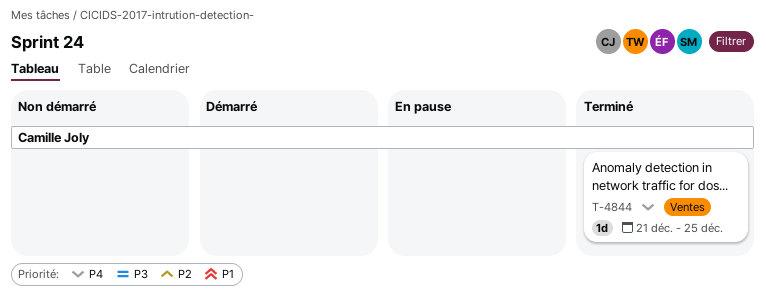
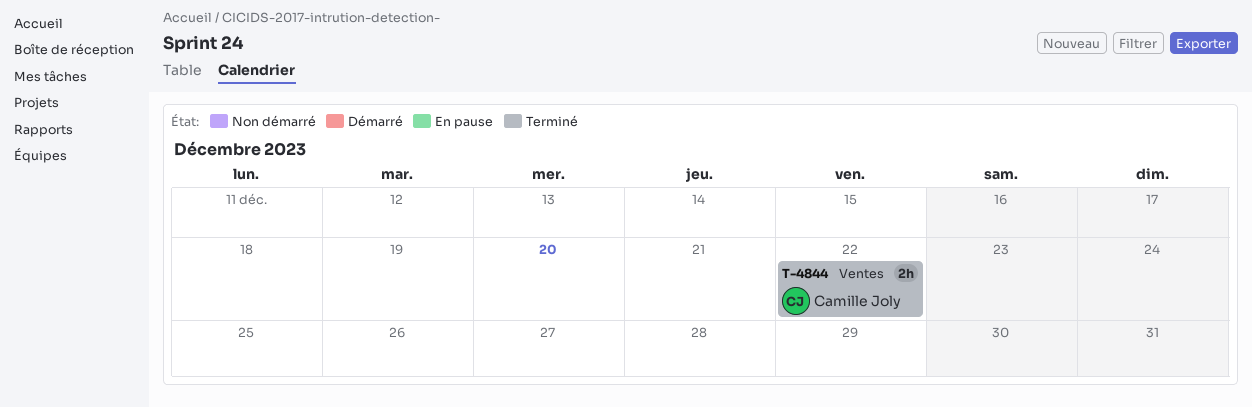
T-4844, estimate: 1d -> 2h
T-4844, due: Dec 25 -> Dec 22

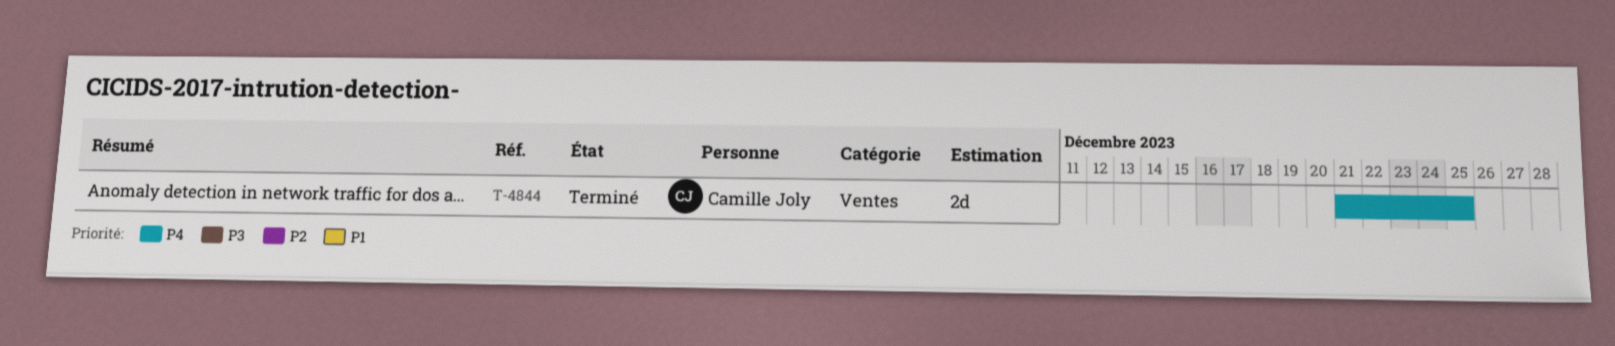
T-4844, estimate: 2h -> 2d
T-4844, due: Dec 22 -> Dec 25

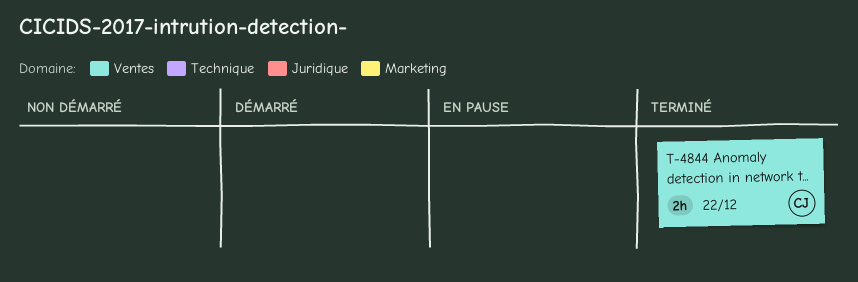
T-4844, estimate: 2d -> 2h
T-4844, due: Dec 25 -> Dec 22

